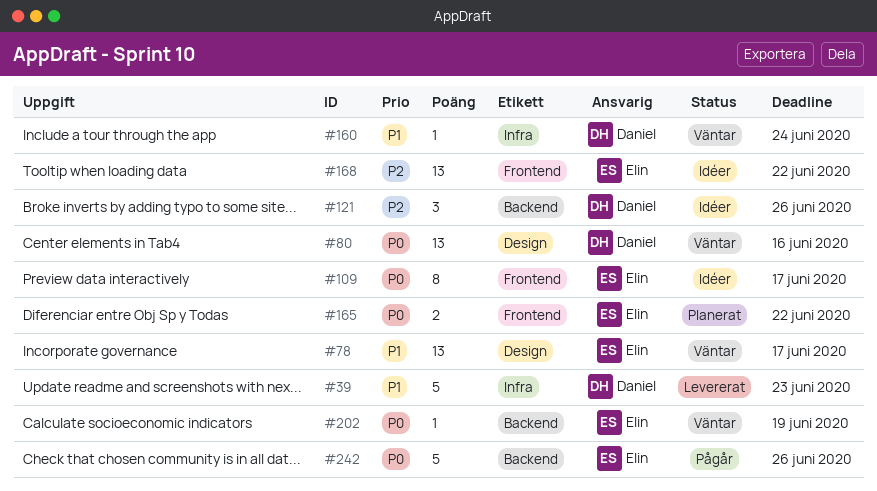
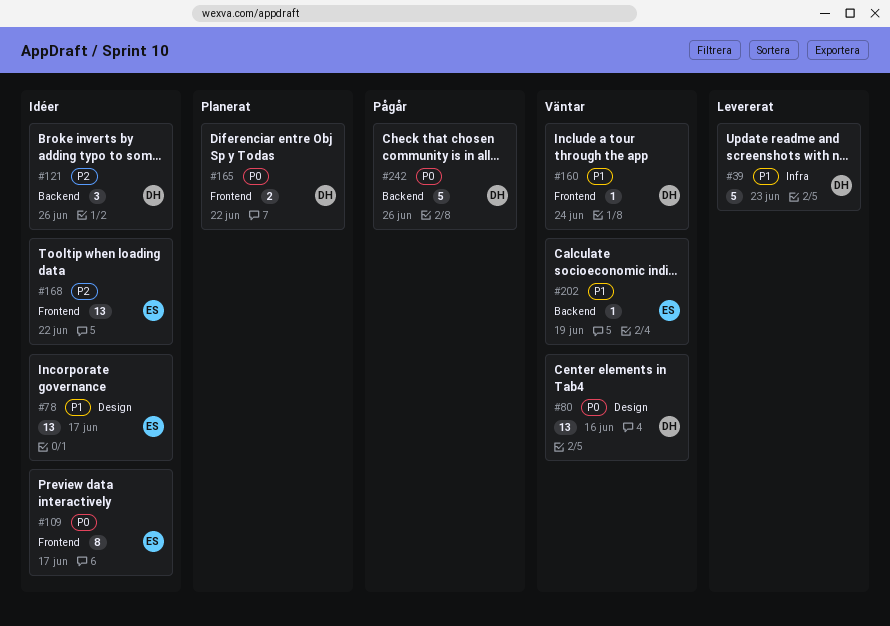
#78, status: Väntar -> Idéer
#160, label: Infra -> Frontend
#165, owner: Elin -> Daniel
#202, priority: P0 -> P1
#242, owner: Elin -> Daniel

